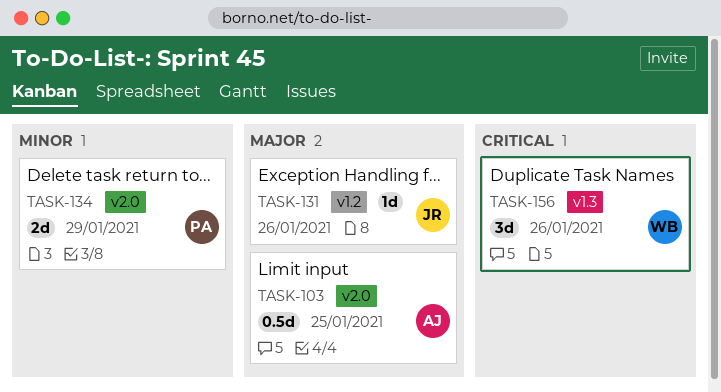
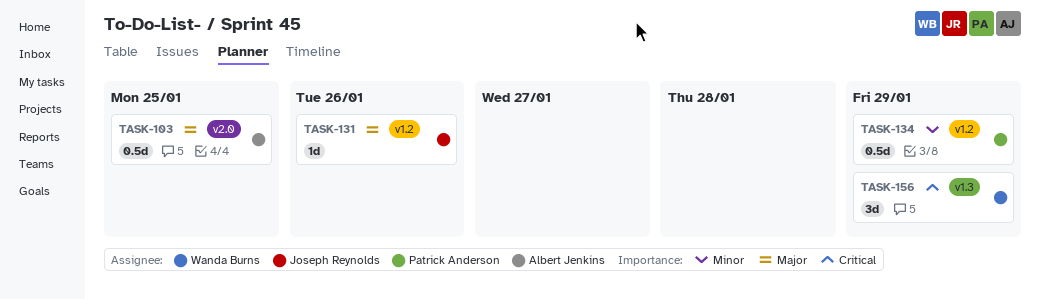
TASK-134, label: v2.0 -> v1.2
TASK-134, estimate: 2d -> 0.5d
TASK-156, due: Jan 26 -> Jan 29

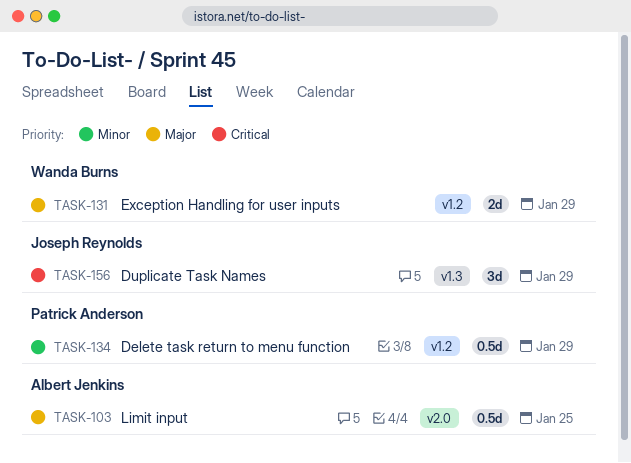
TASK-131, owner: Joseph Reynolds -> Wanda Burns
TASK-131, estimate: 1d -> 2d
TASK-131, due: Jan 26 -> Jan 29
TASK-156, owner: Wanda Burns -> Joseph Reynolds

